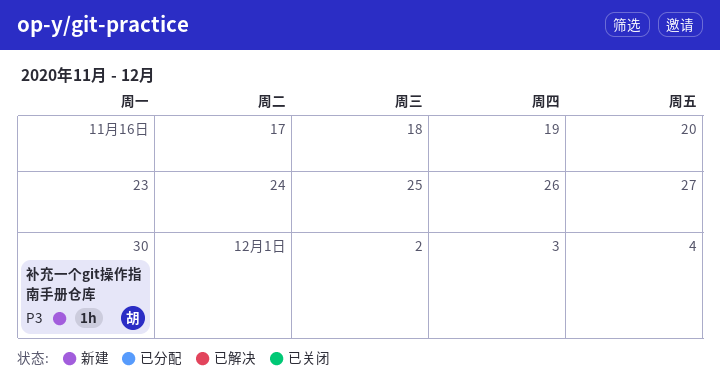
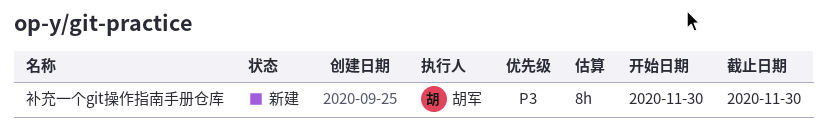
补充一个git操作指南手册仓库, estimate: 1h -> 8h

